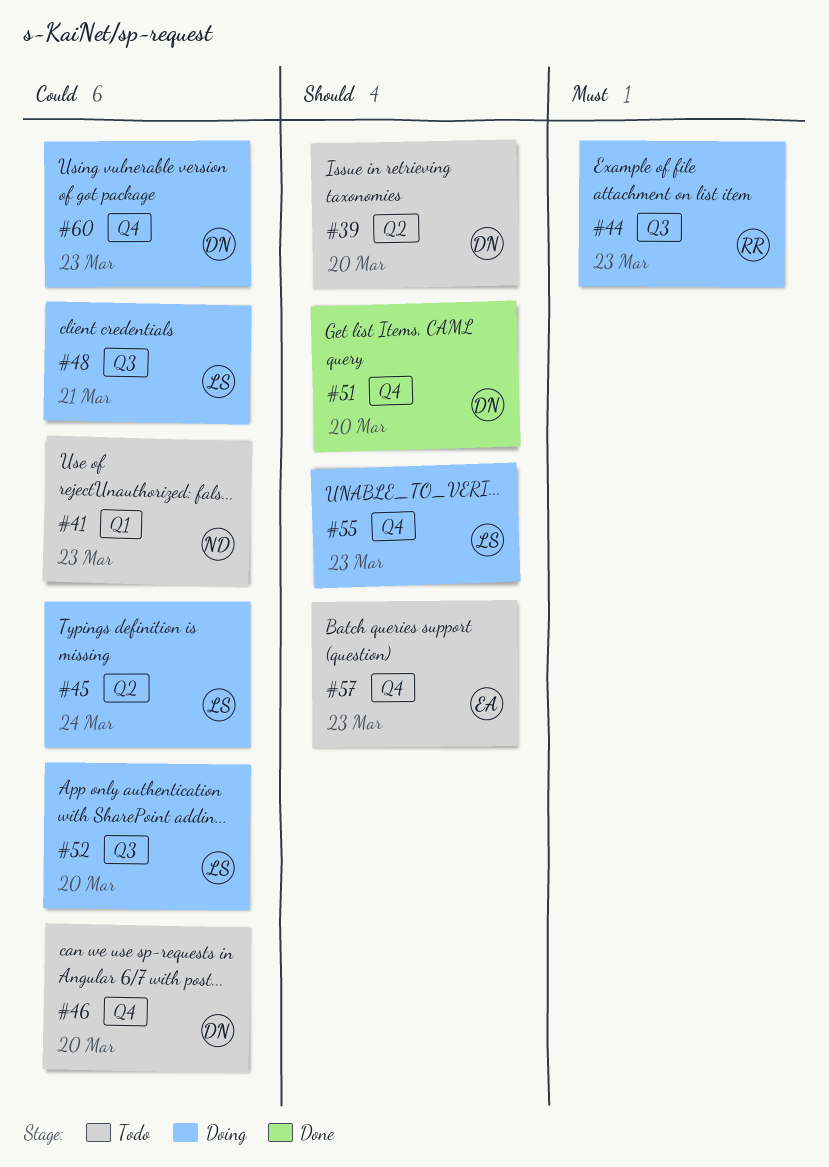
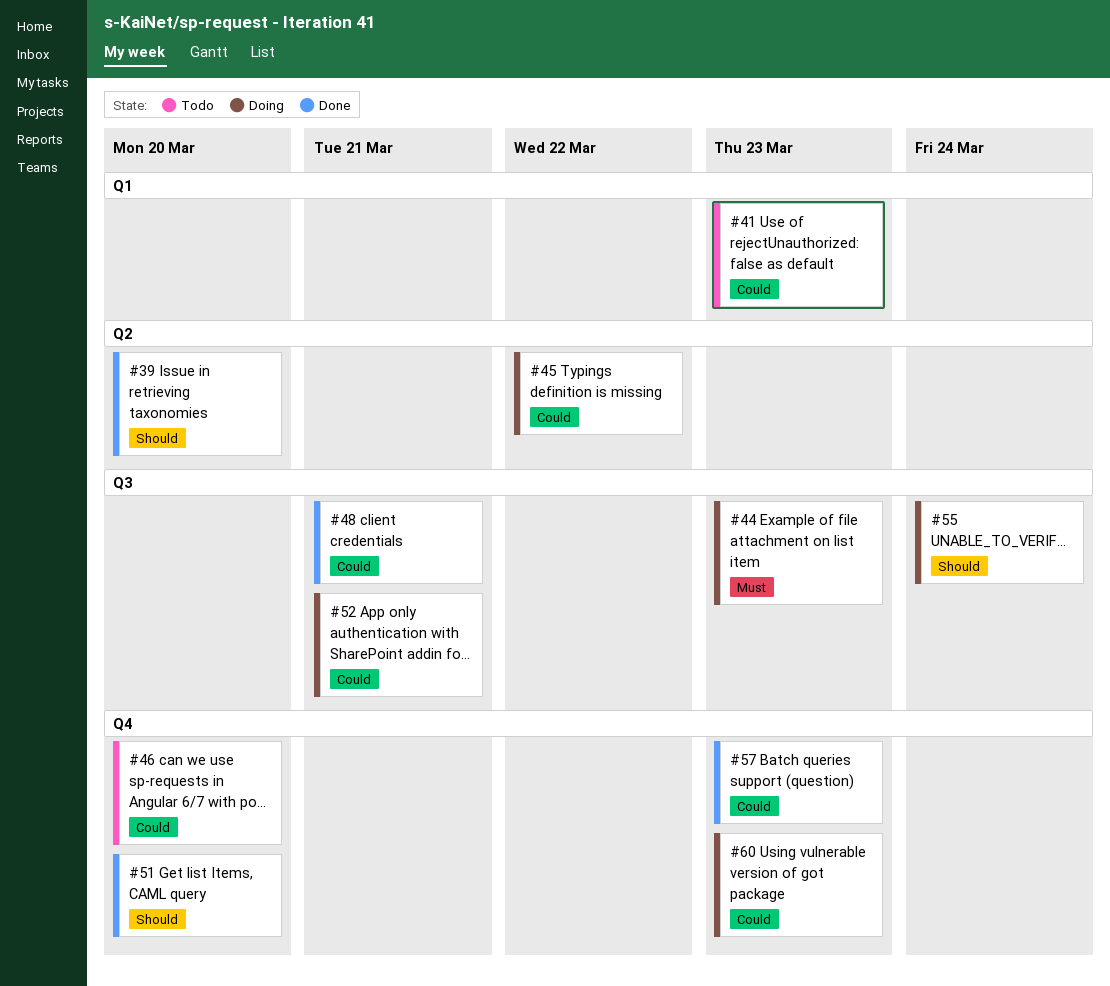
#39, status: Todo -> Done
#45, due: Mar 24 -> Mar 22
#48, status: Doing -> Done
#52, due: Mar 20 -> Mar 21
#55, label: Q4 -> Q3
#55, due: Mar 23 -> Mar 24
#57, status: Todo -> Done
#57, priority: Should -> Could

